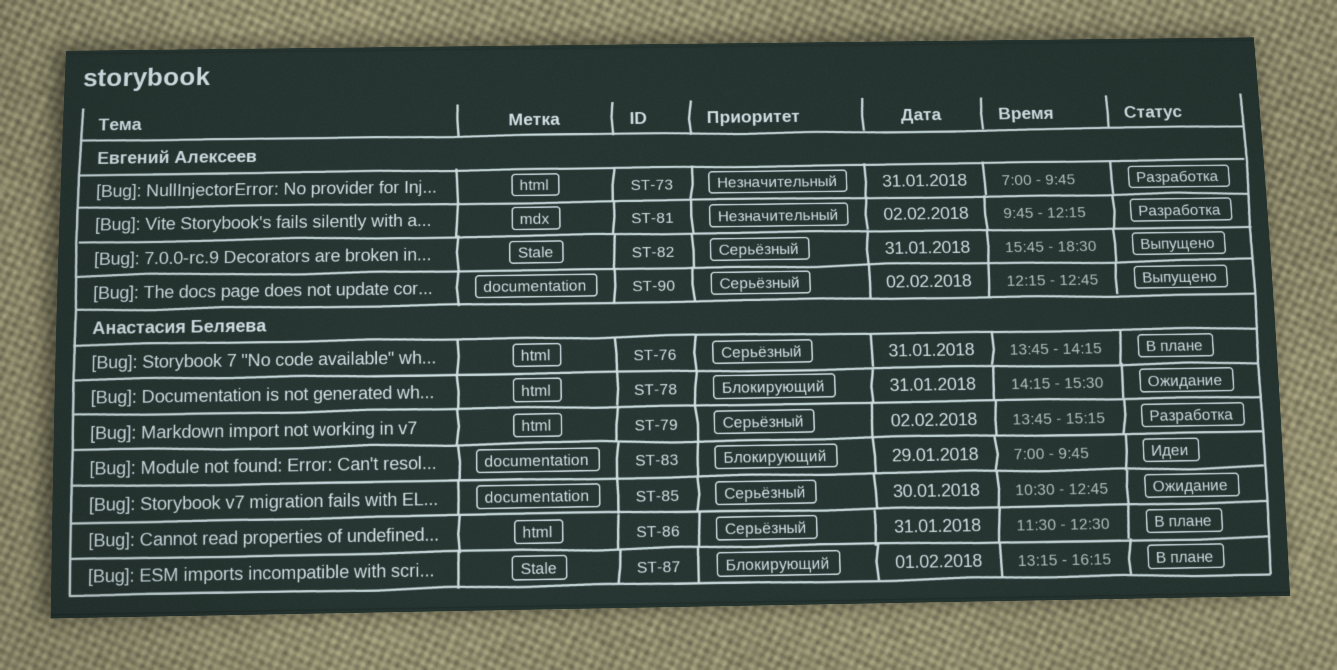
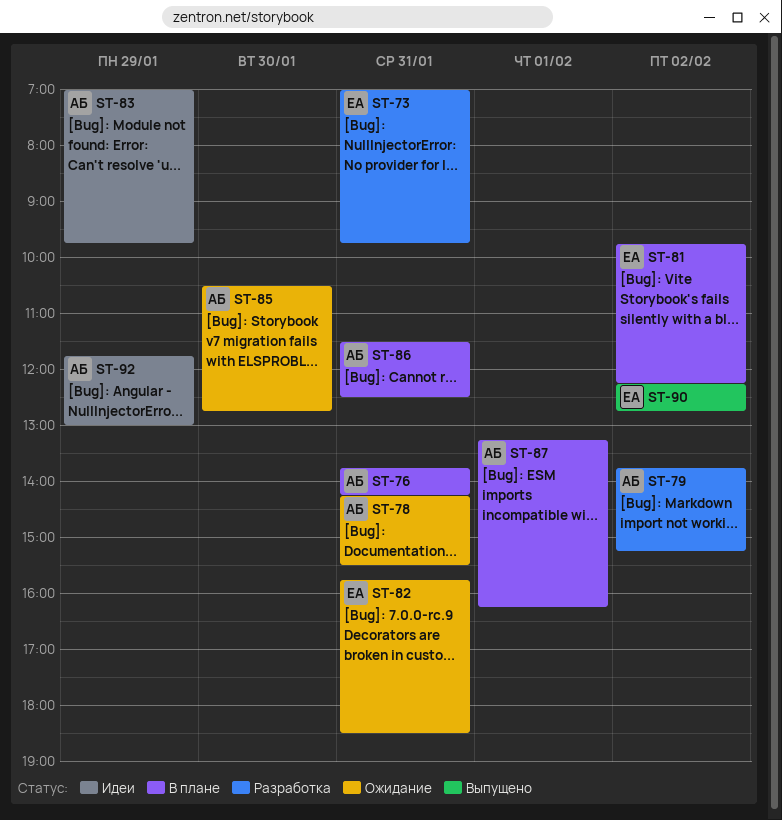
ST-81, status: Разработка -> В плане
ST-82, status: Выпущено -> Ожидание
ST-92: none -> present

